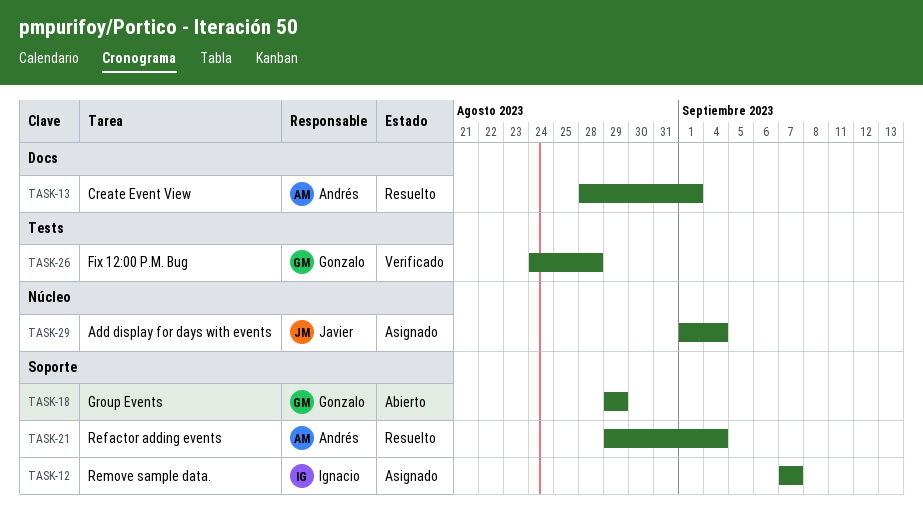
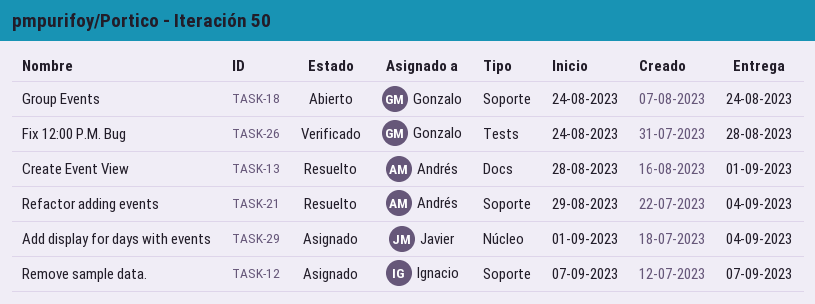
TASK-18, start: Aug 29 -> Aug 24
TASK-18, due: Aug 29 -> Aug 24

